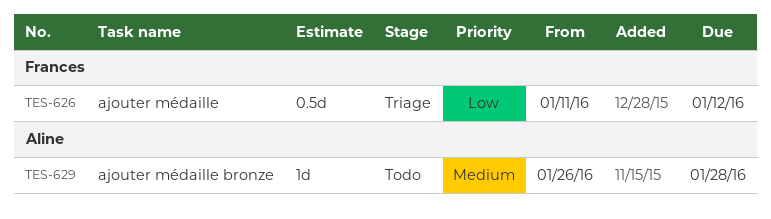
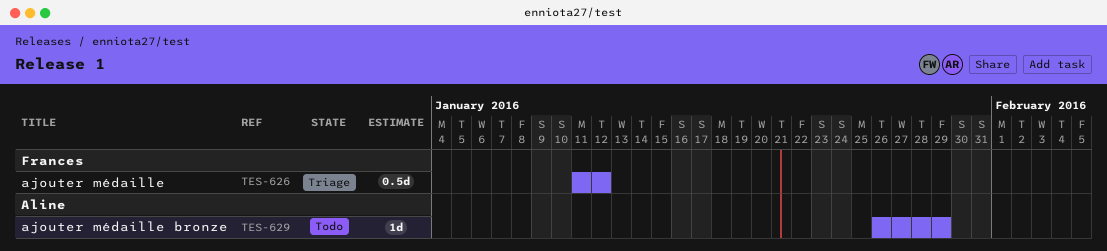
TES-629, due: Jan 28 -> Jan 29

